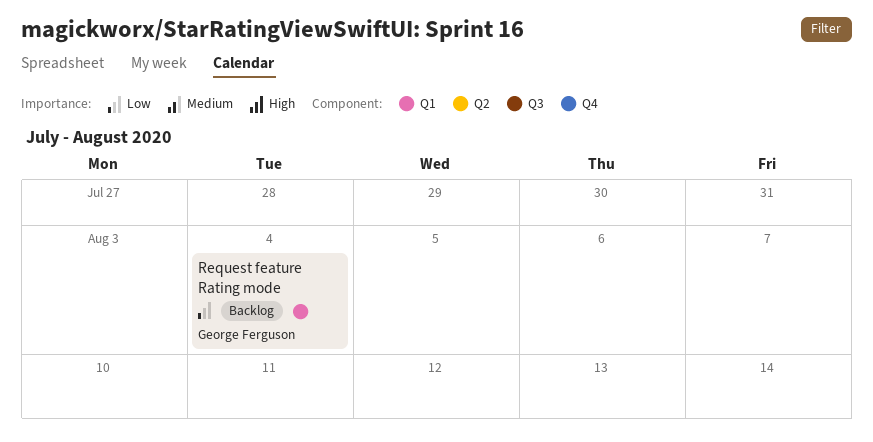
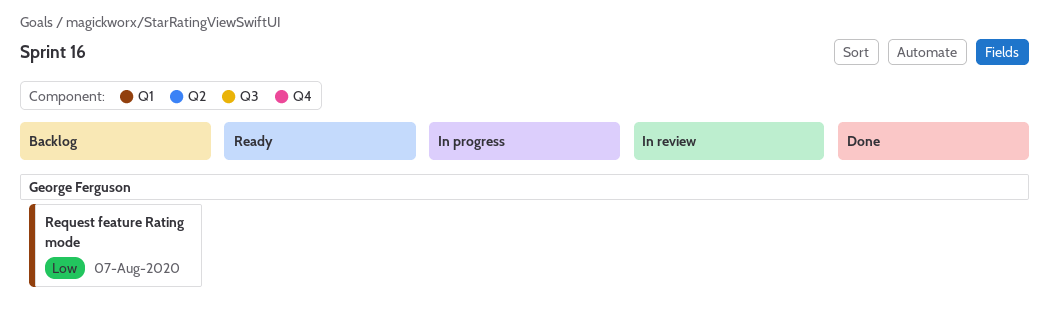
Request feature Rating mode, due: Aug 4 -> Aug 7

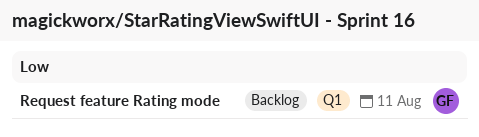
Request feature Rating mode, due: Aug 7 -> Aug 11

